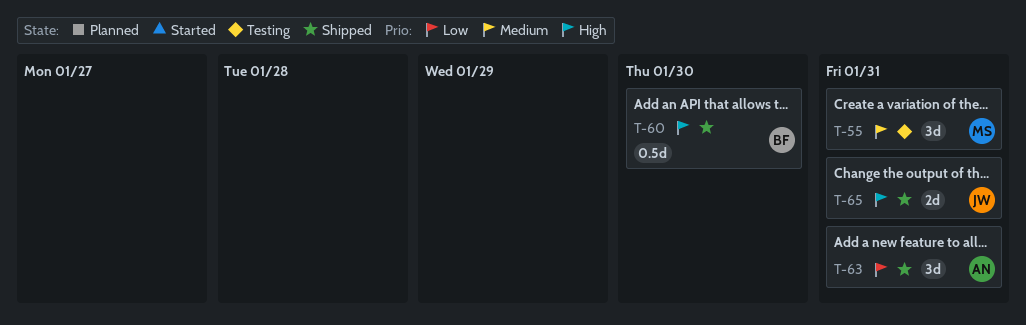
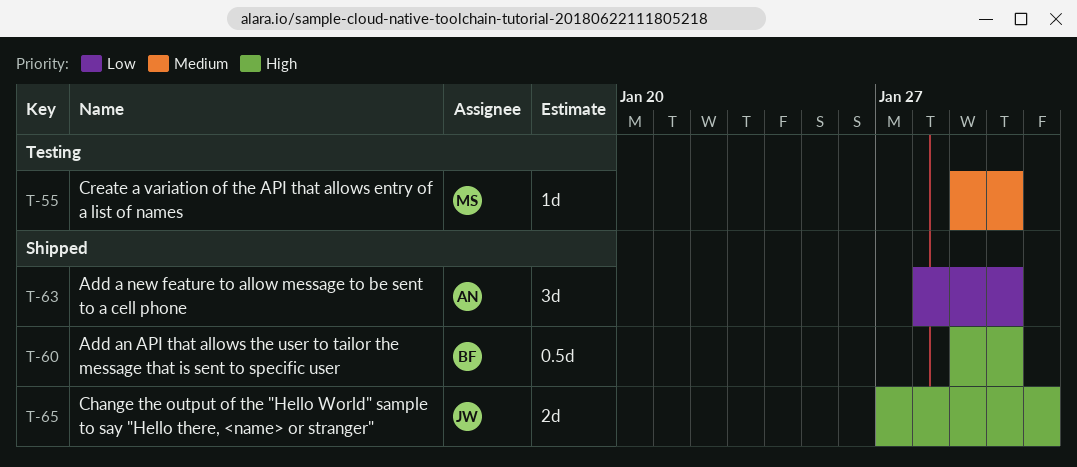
T-55, estimate: 3d -> 1d
T-55, due: Jan 31 -> Jan 30
T-63, due: Jan 31 -> Jan 30

